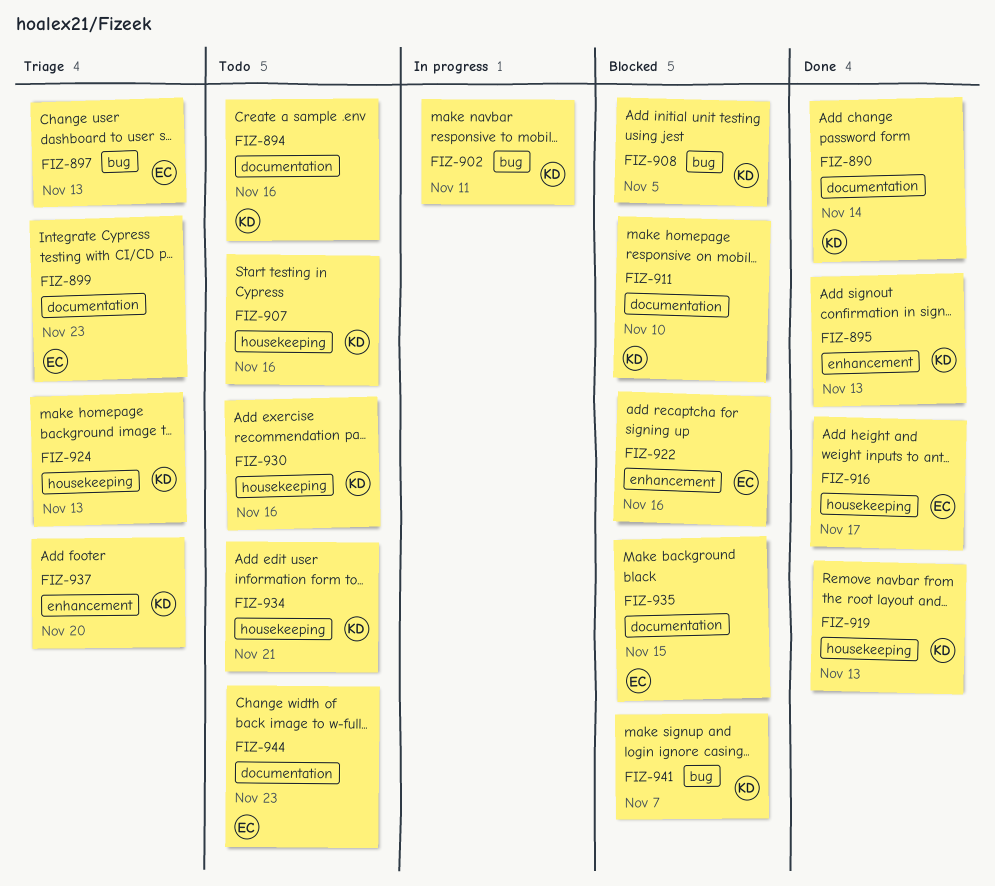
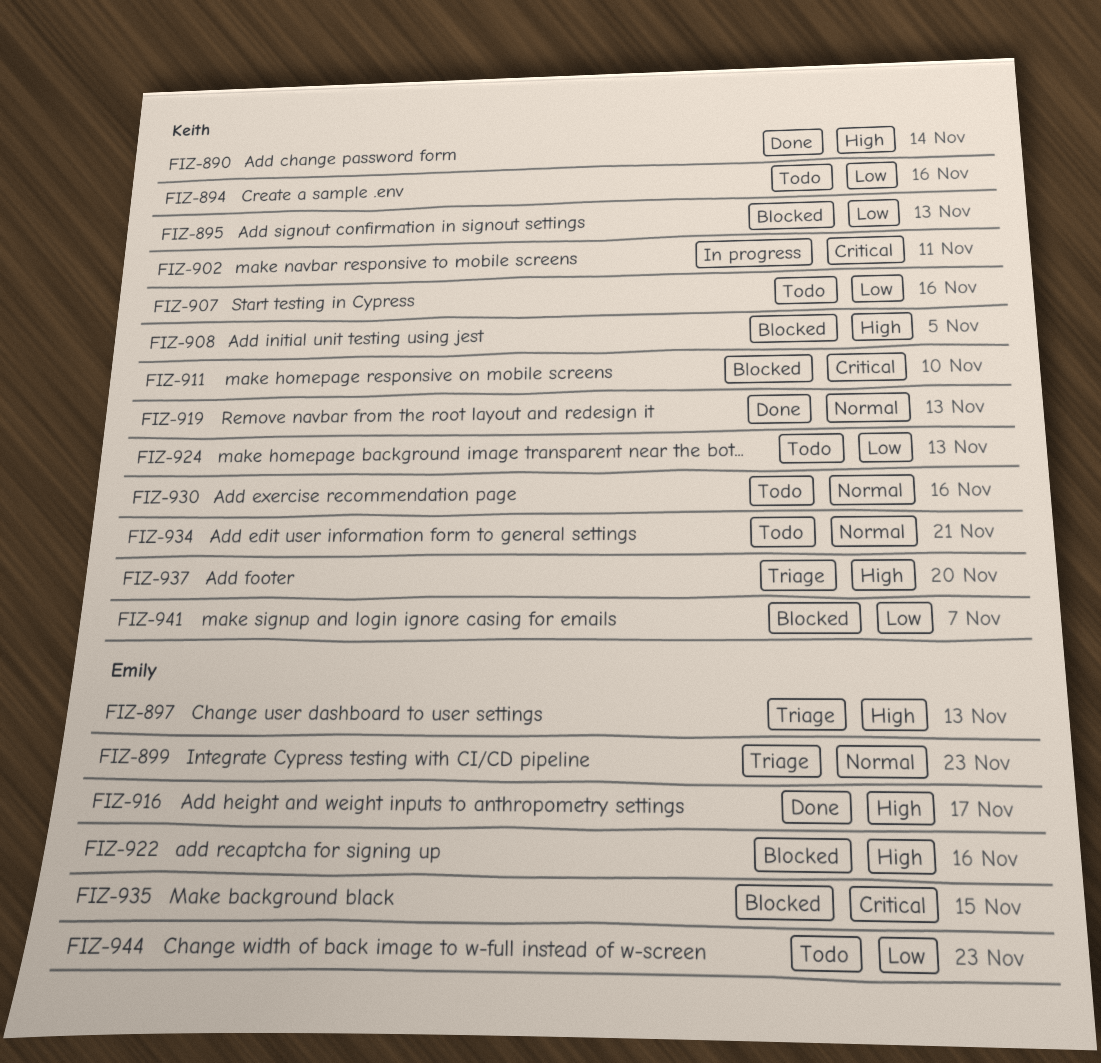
FIZ-895, status: Done -> Blocked
FIZ-924, status: Triage -> Todo

